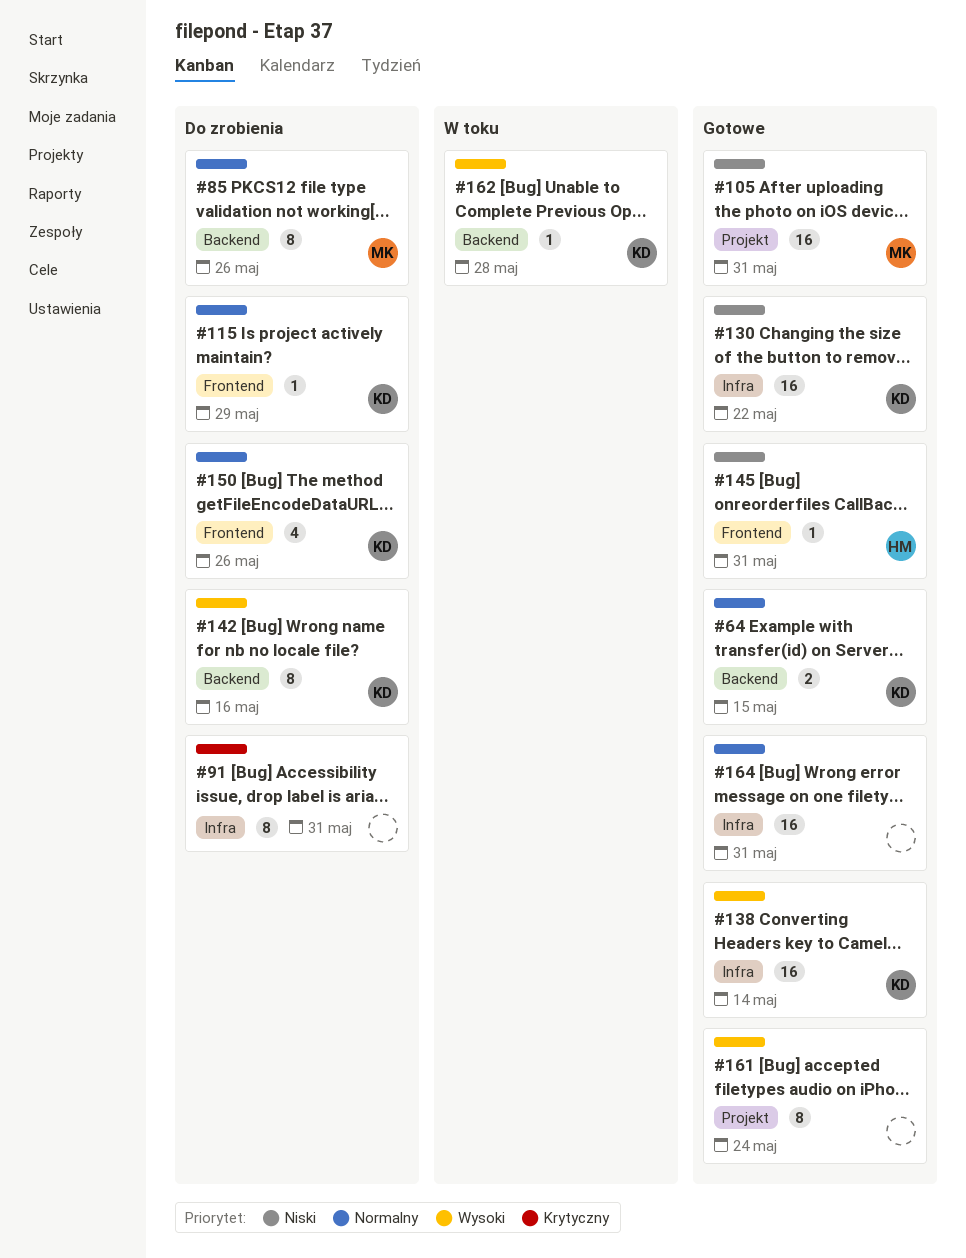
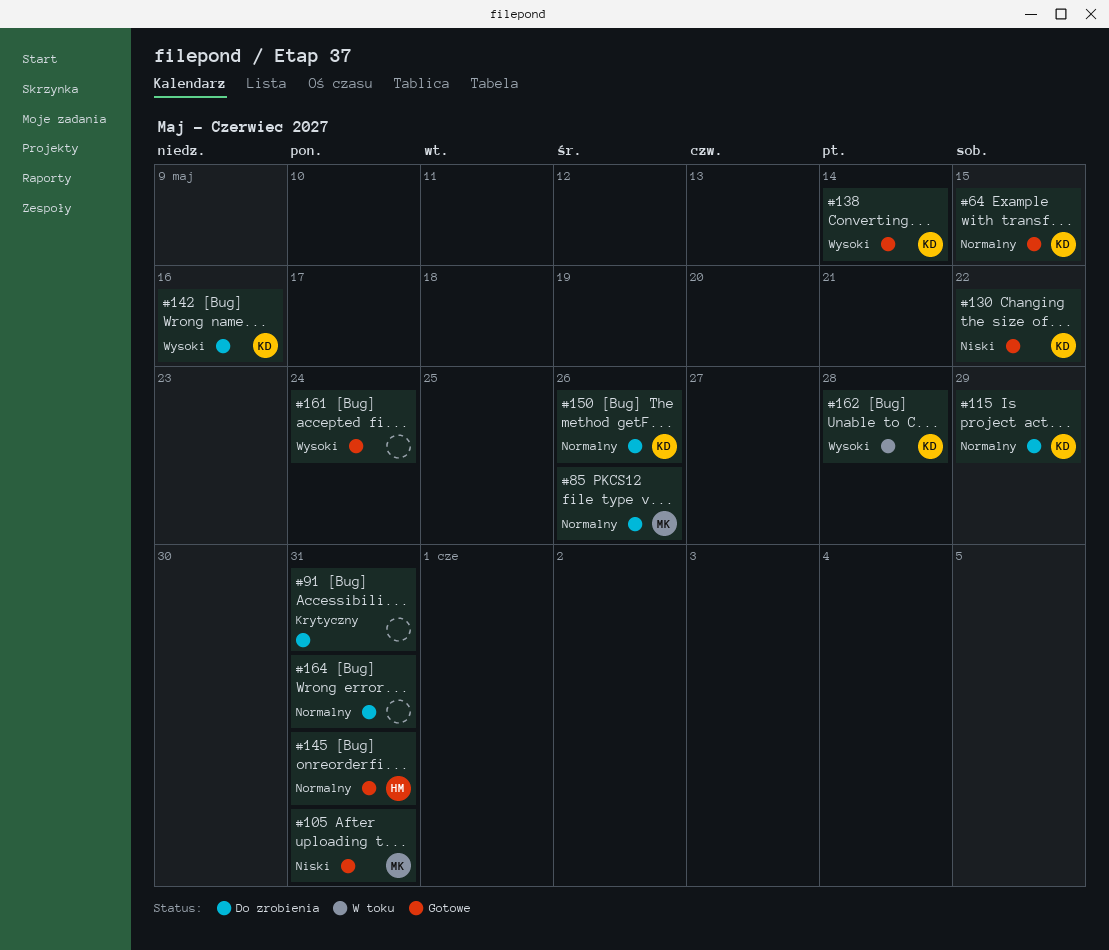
#145, priority: Niski -> Normalny
#164, status: Gotowe -> Do zrobienia

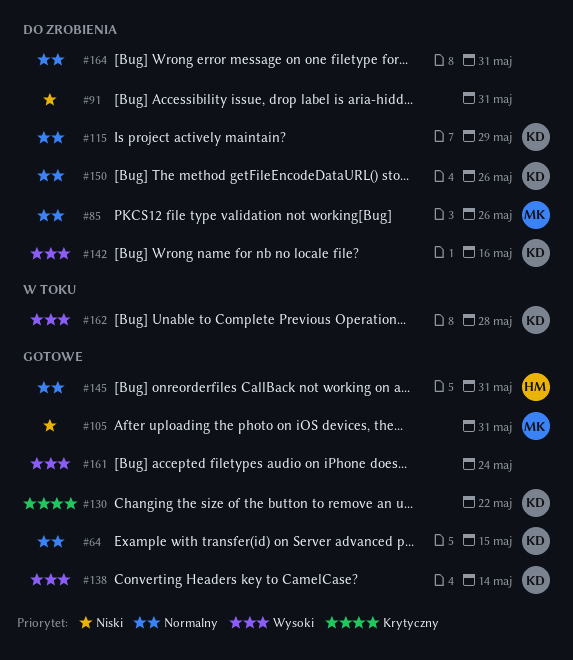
#91, priority: Krytyczny -> Niski
#130, priority: Niski -> Krytyczny

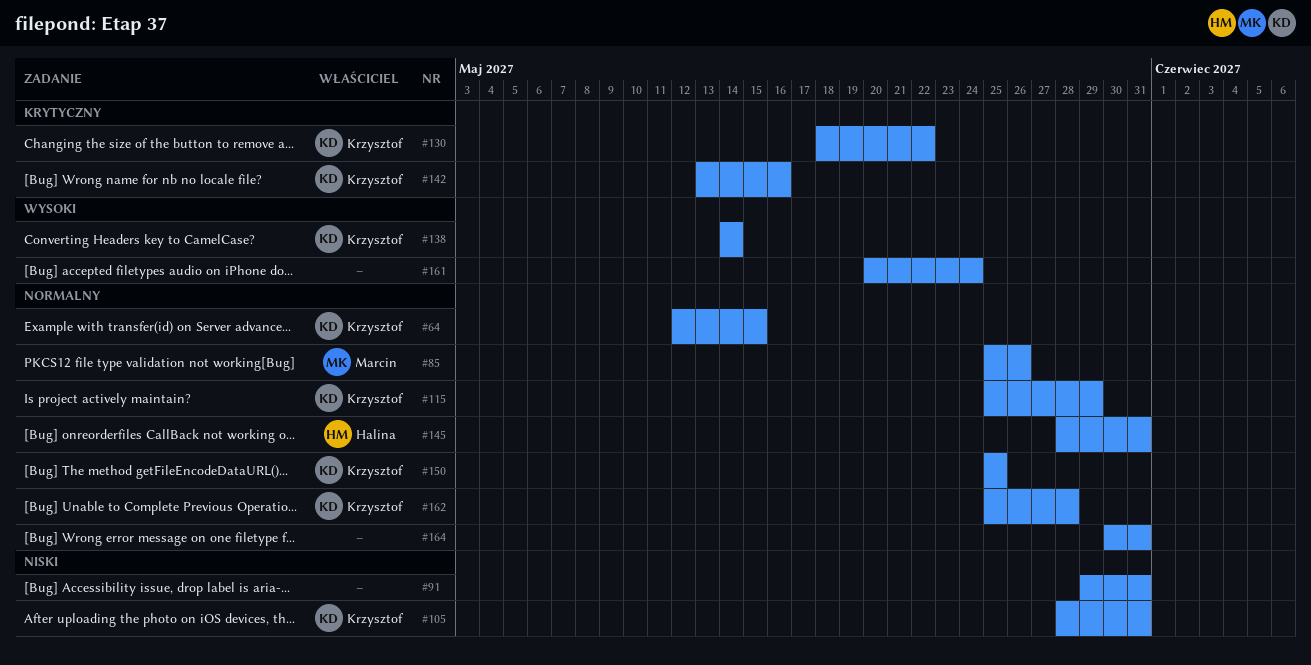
#105, owner: Marcin -> Krzysztof
#142, priority: Wysoki -> Krytyczny
#150, due: May 26 -> May 25
#162, priority: Wysoki -> Normalny

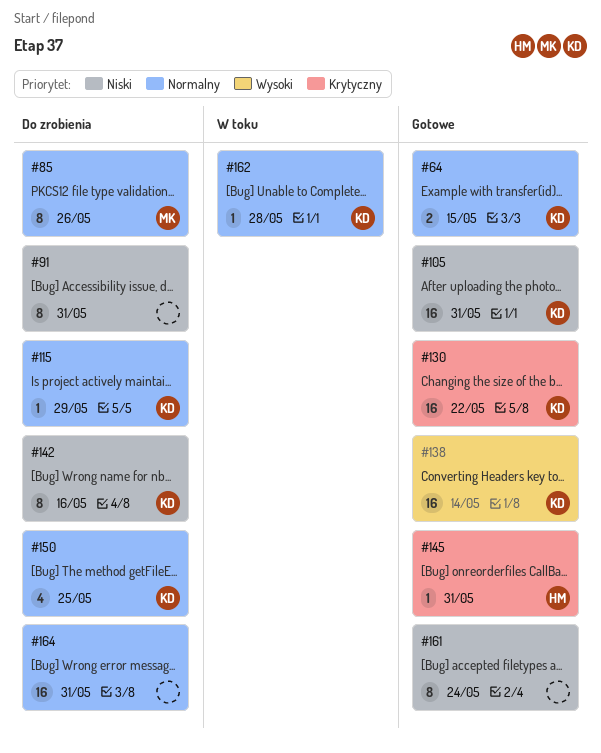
#142, priority: Krytyczny -> Niski
#145, priority: Normalny -> Krytyczny
#161, priority: Wysoki -> Niski

